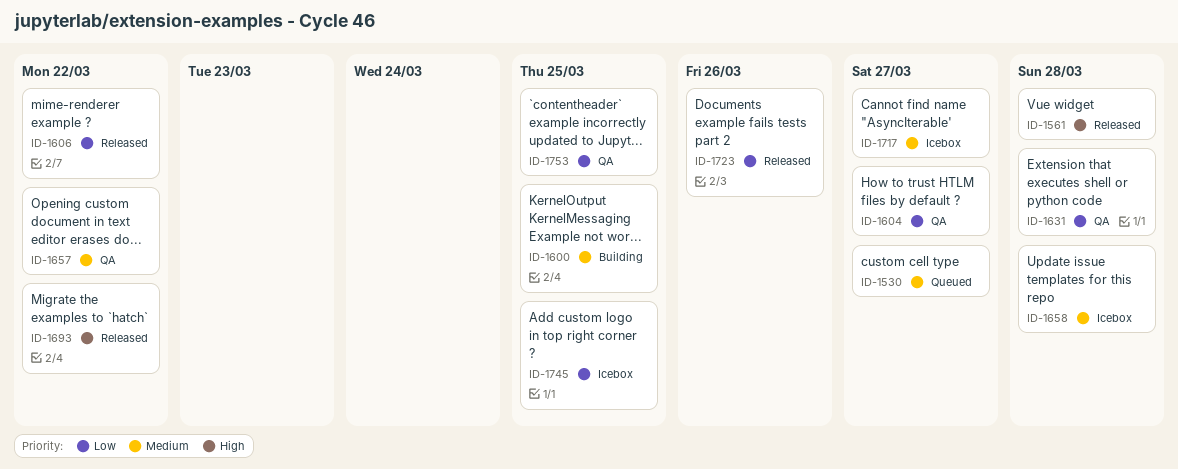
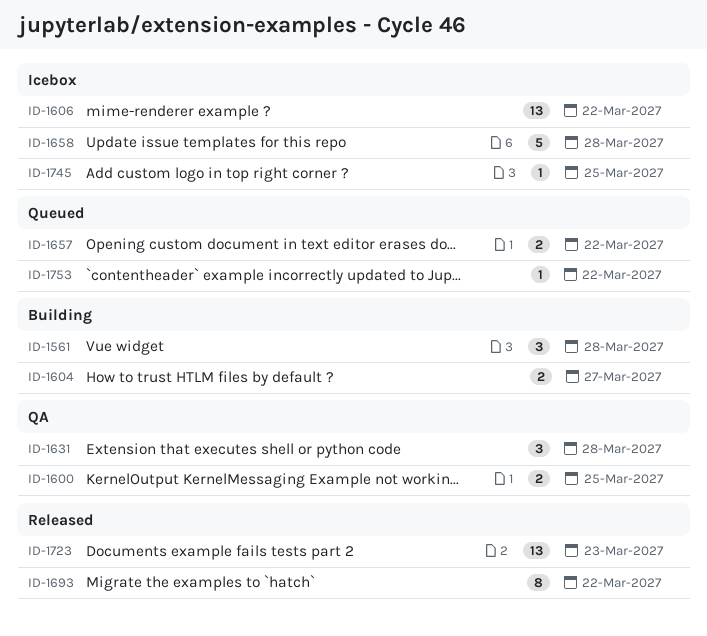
ID-1530: present -> none
ID-1561, status: Released -> Building
ID-1600, status: Building -> QA
ID-1604, status: QA -> Building
ID-1606, status: Released -> Icebox
ID-1657, status: QA -> Queued
ID-1717: present -> none
ID-1723, due: Mar 26 -> Mar 23
ID-1753, status: QA -> Queued
ID-1753, due: Mar 25 -> Mar 22

